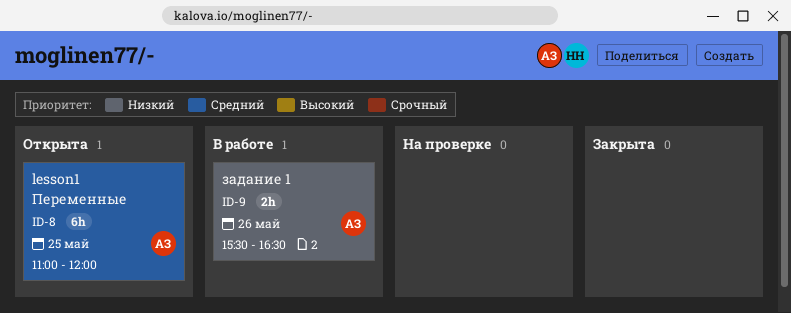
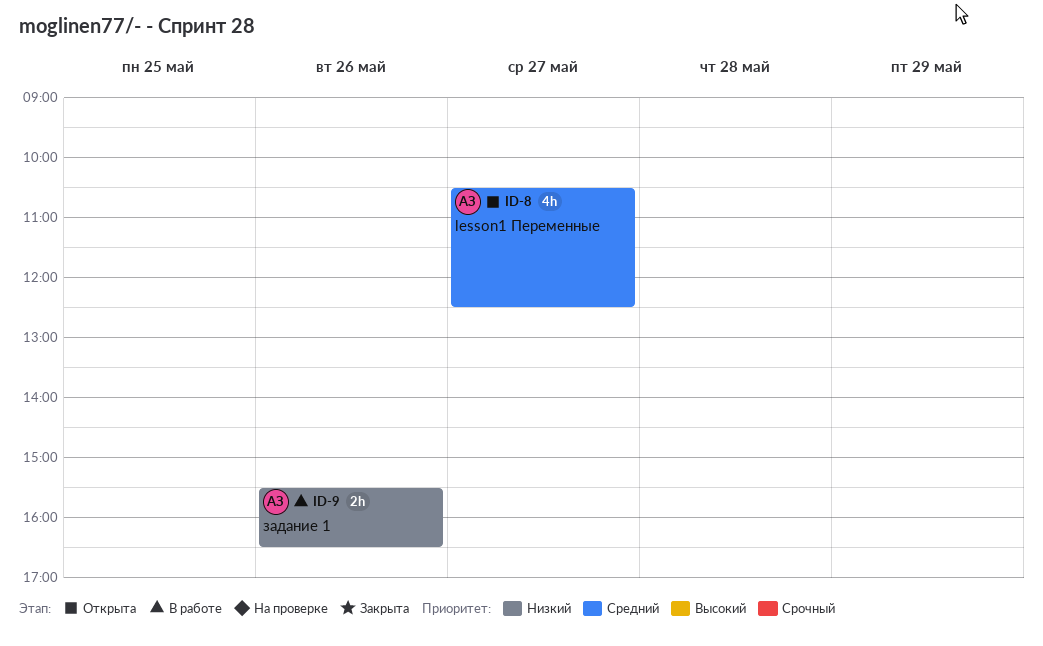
ID-8, estimate: 6h -> 4h
ID-8, day: May 25 -> May 27
ID-8, begins: 11:00 -> 10:30
ID-8, ends: 12:00 -> 12:30

